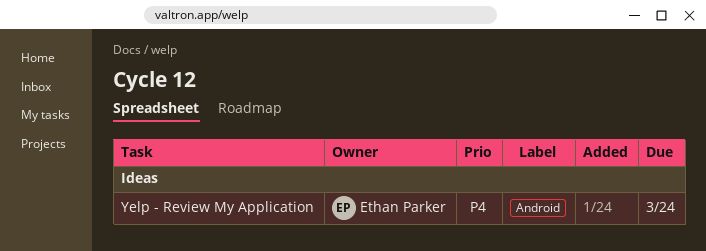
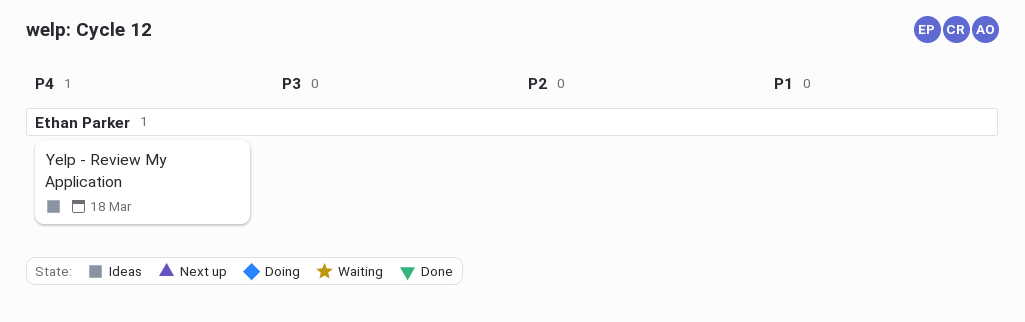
Yelp - Review My Application, due: Mar 24 -> Mar 18

